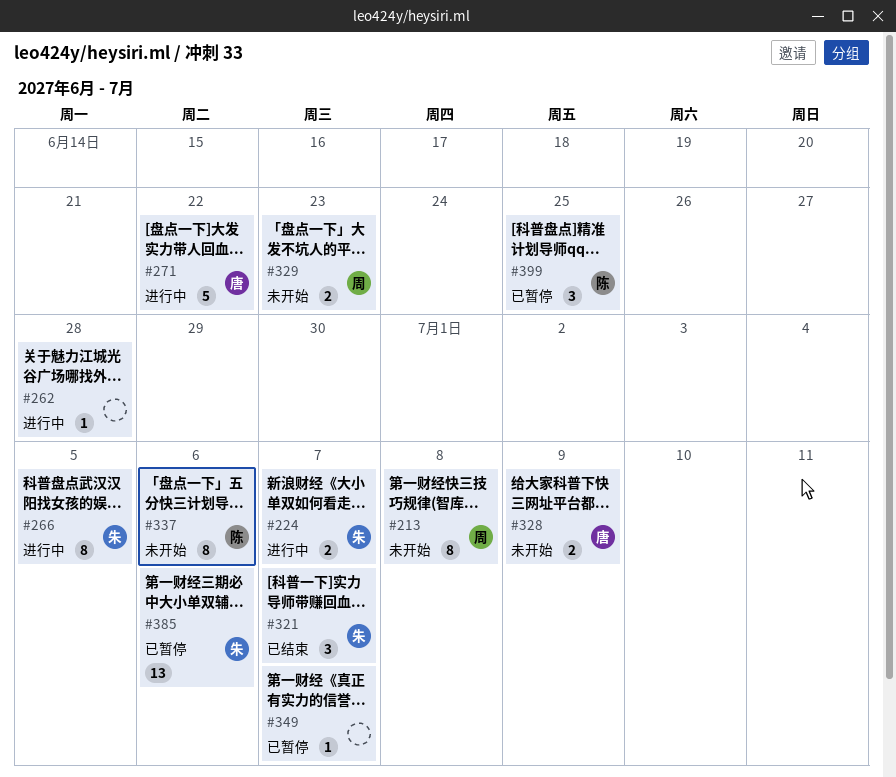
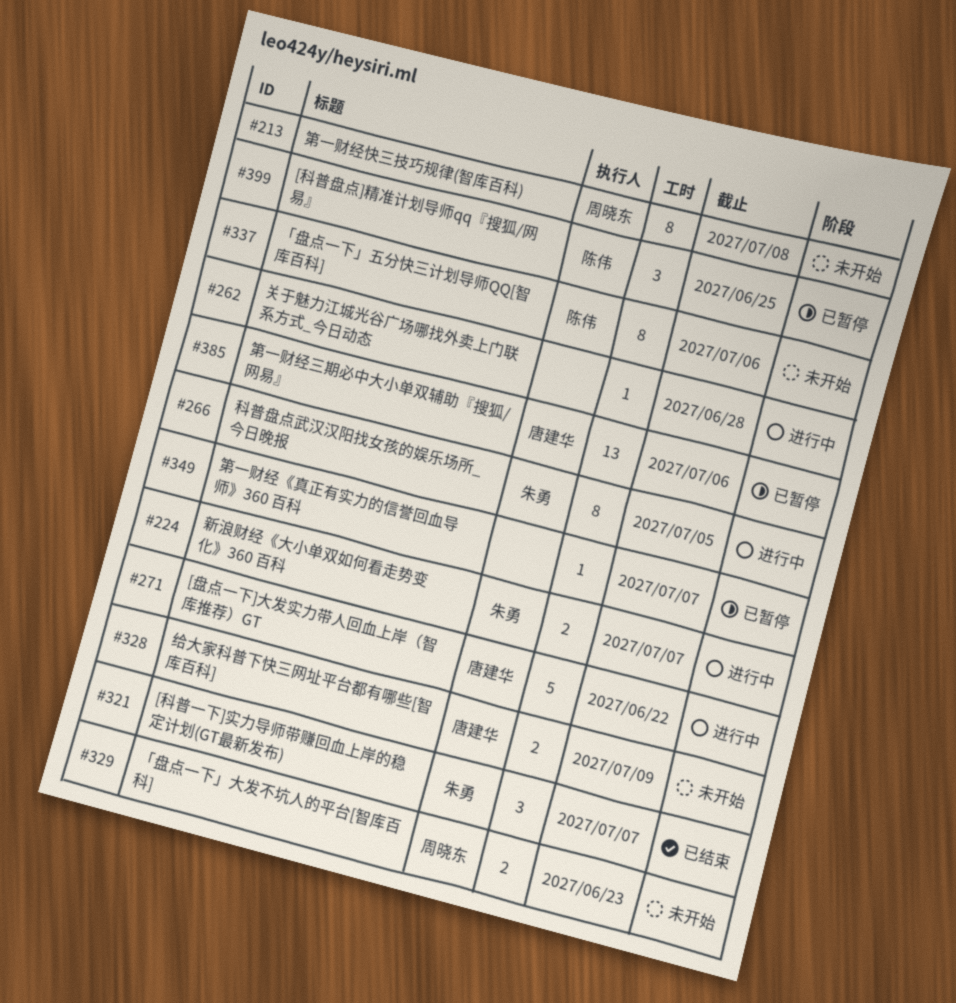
#385, owner: 朱勇 -> 唐建华

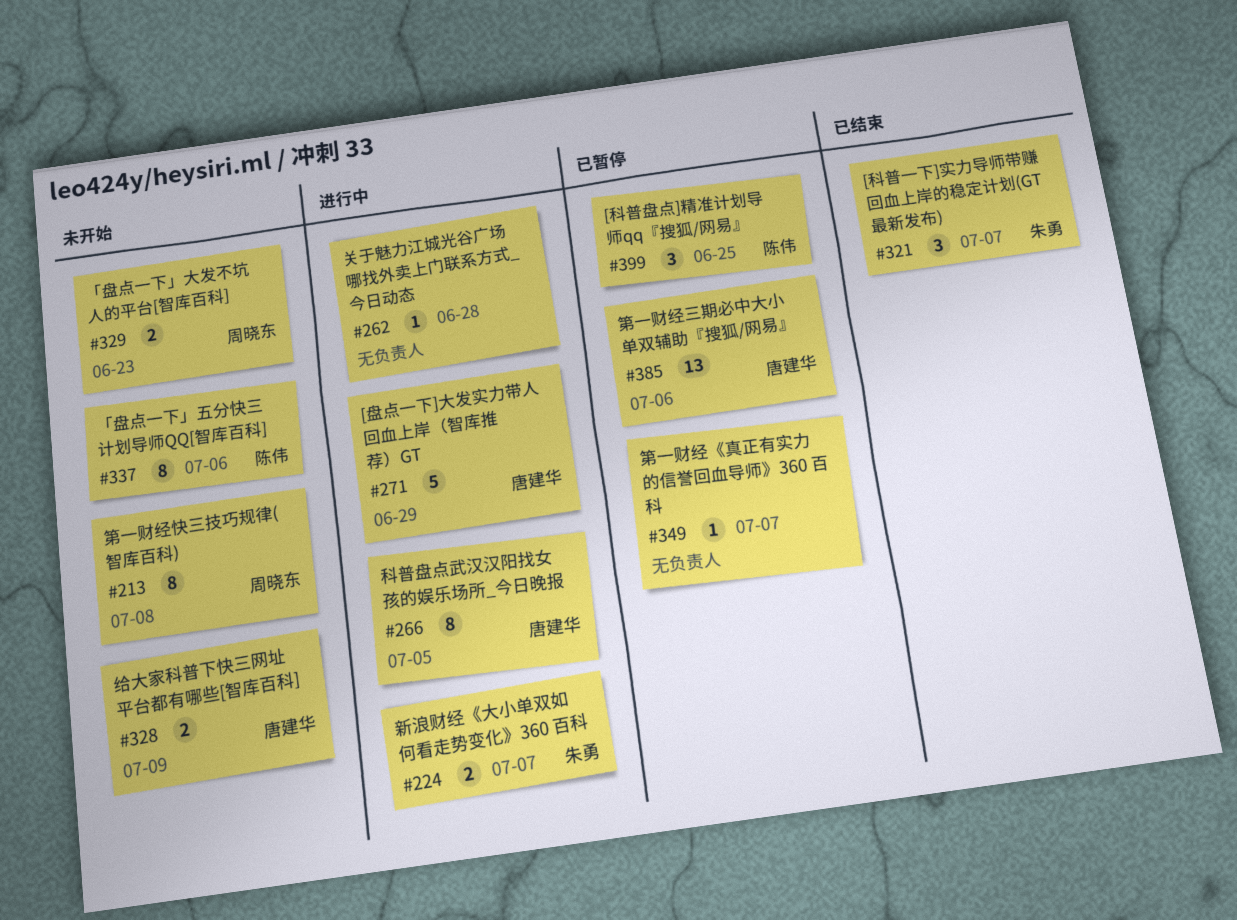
#266, owner: 朱勇 -> 唐建华
#271, due: Jun 22 -> Jun 29

